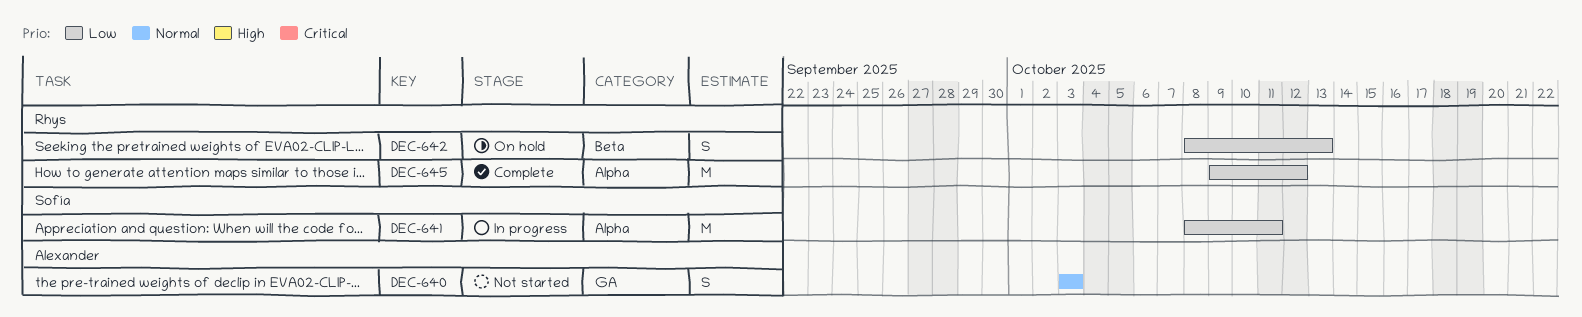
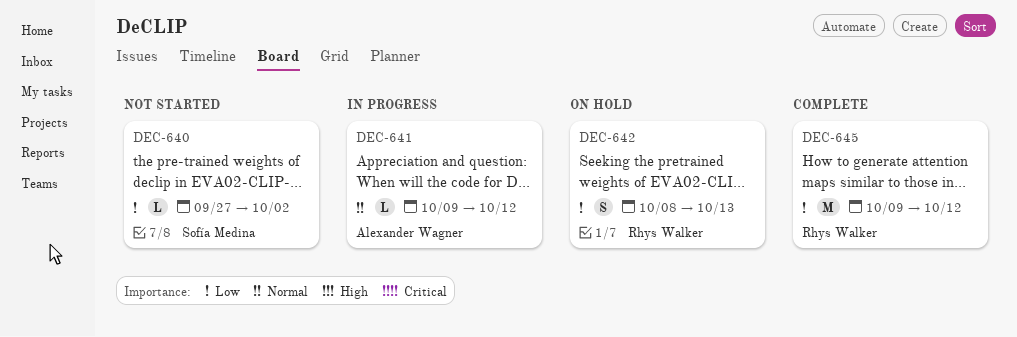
DEC-640, owner: Alexander Wagner -> Sofía Medina
DEC-640, priority: Normal -> Low
DEC-640, estimate: S -> L
DEC-640, start: Oct 3 -> Sep 27
DEC-640, due: Oct 3 -> Oct 2
DEC-641, owner: Sofía Medina -> Alexander Wagner
DEC-641, priority: Low -> Normal
DEC-641, estimate: M -> L
DEC-641, start: Oct 8 -> Oct 9
DEC-641, due: Oct 11 -> Oct 12

